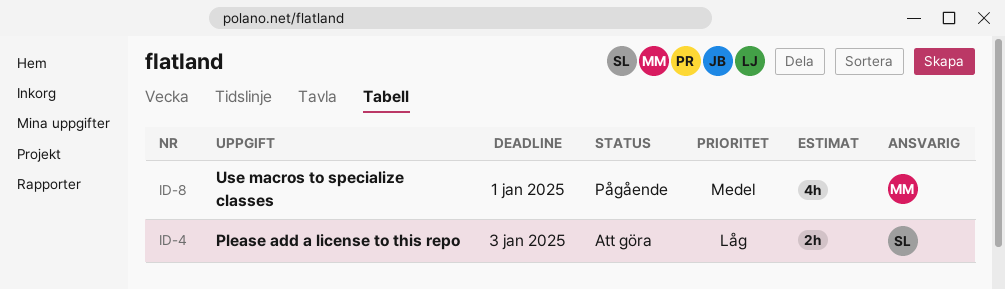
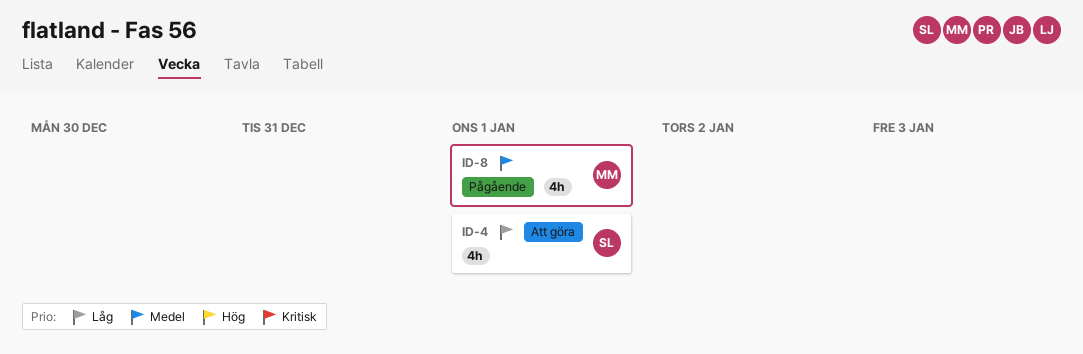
ID-4, estimate: 2h -> 4h
ID-4, due: Jan 3 -> Jan 1

